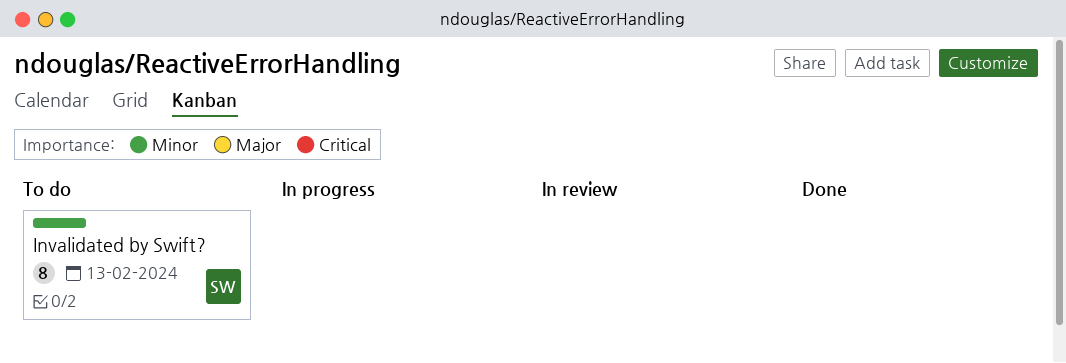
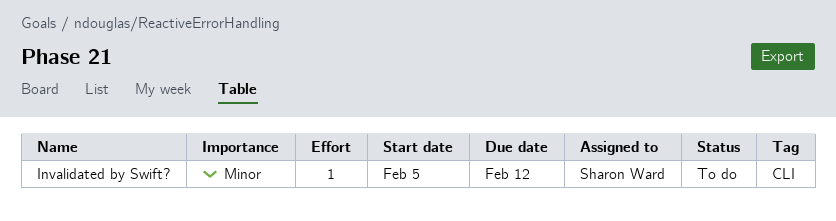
Invalidated by Swift?, estimate: 8 -> 1
Invalidated by Swift?, due: Feb 13 -> Feb 12

